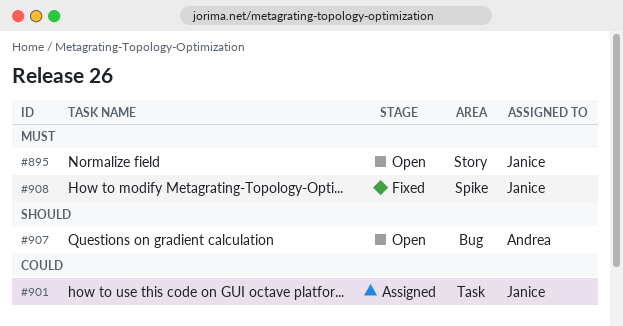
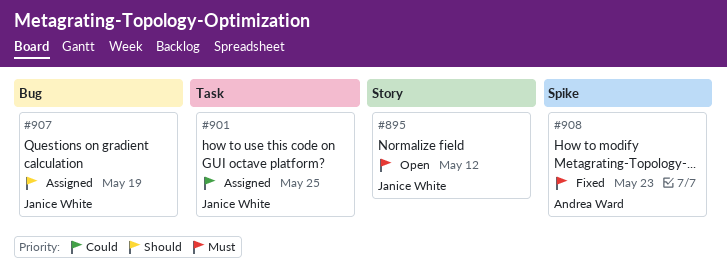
#907, status: Open -> Assigned
#907, owner: Andrea Ward -> Janice White
#908, owner: Janice White -> Andrea Ward

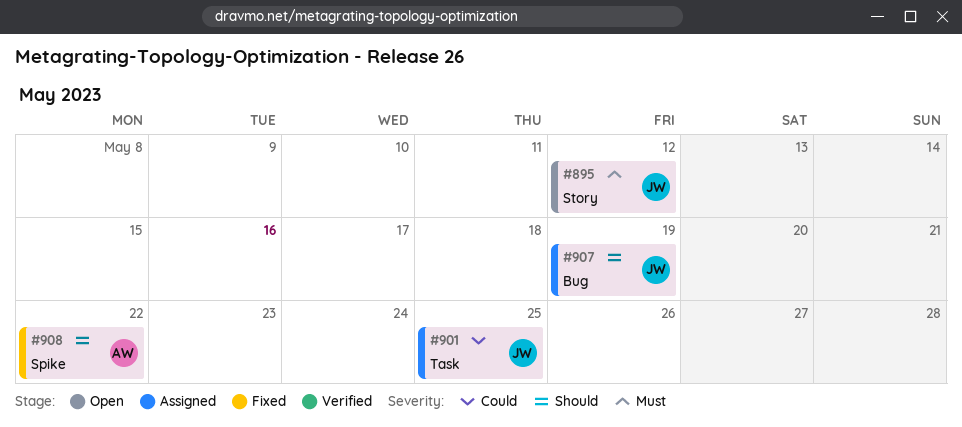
#908, priority: Must -> Should
#908, due: May 23 -> May 22

